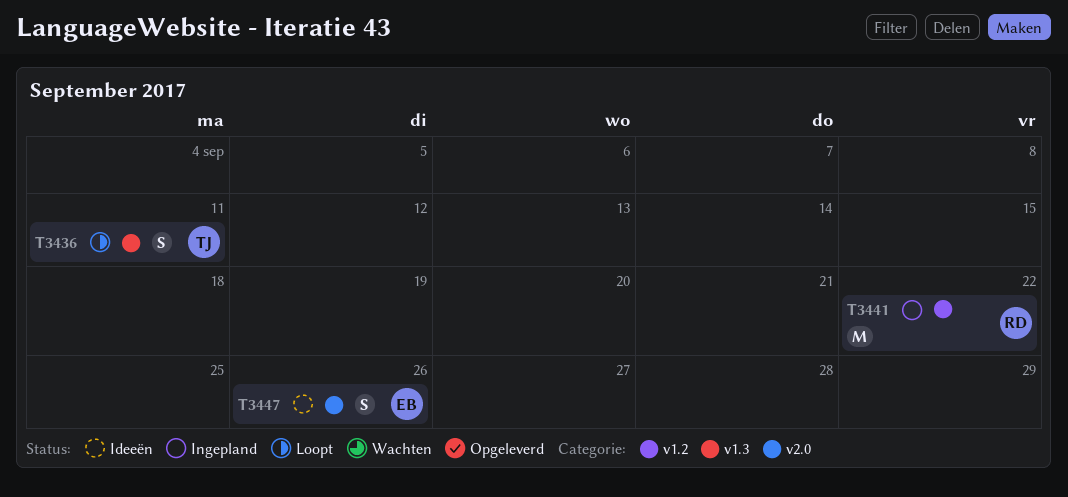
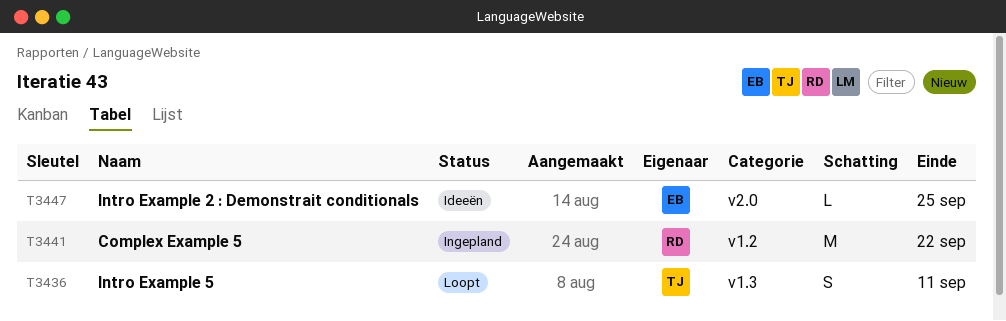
T3447, estimate: S -> L
T3447, due: Sep 26 -> Sep 25

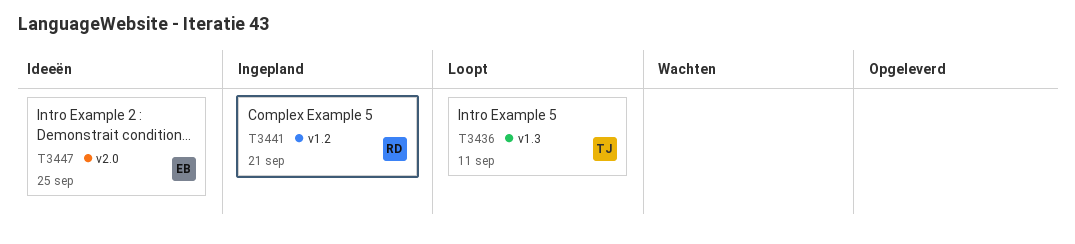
T3441, due: Sep 22 -> Sep 21

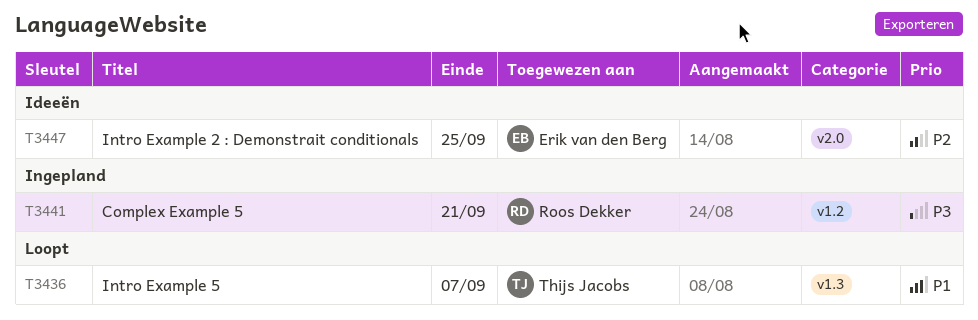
T3436, due: Sep 11 -> Sep 7

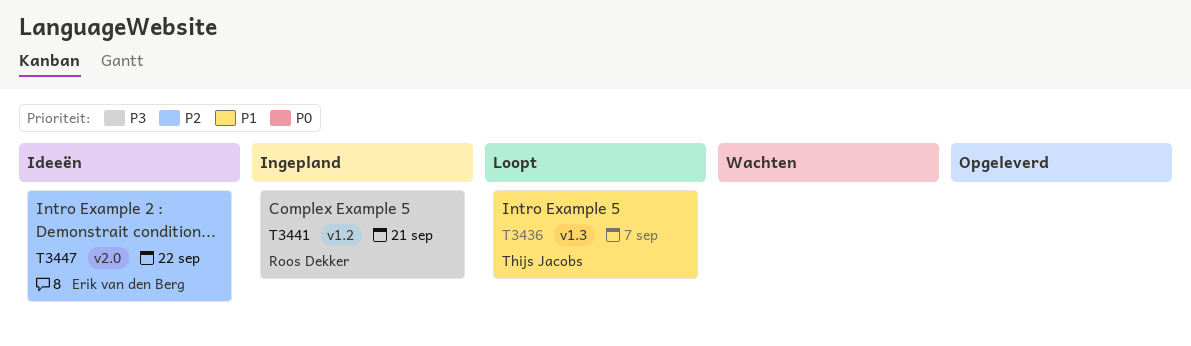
T3447, due: Sep 25 -> Sep 22

